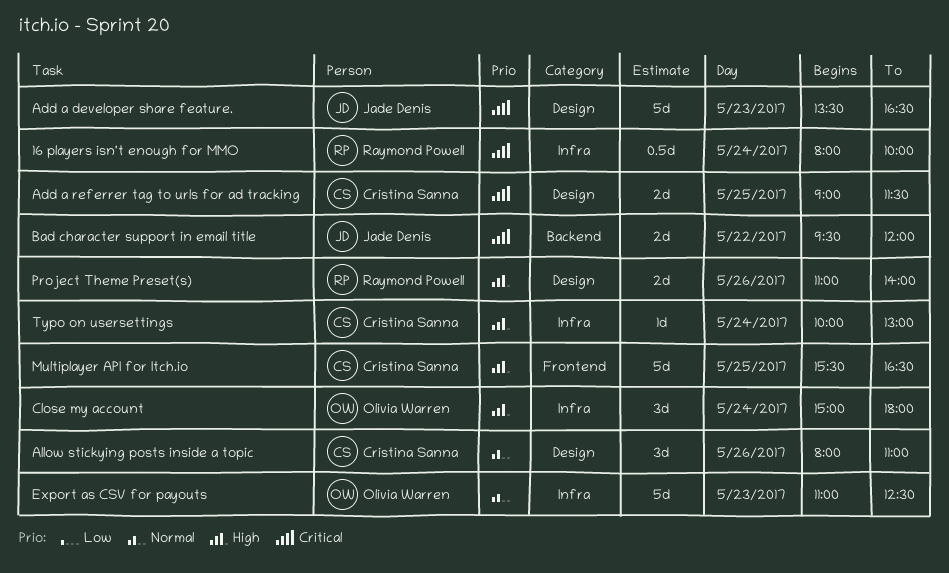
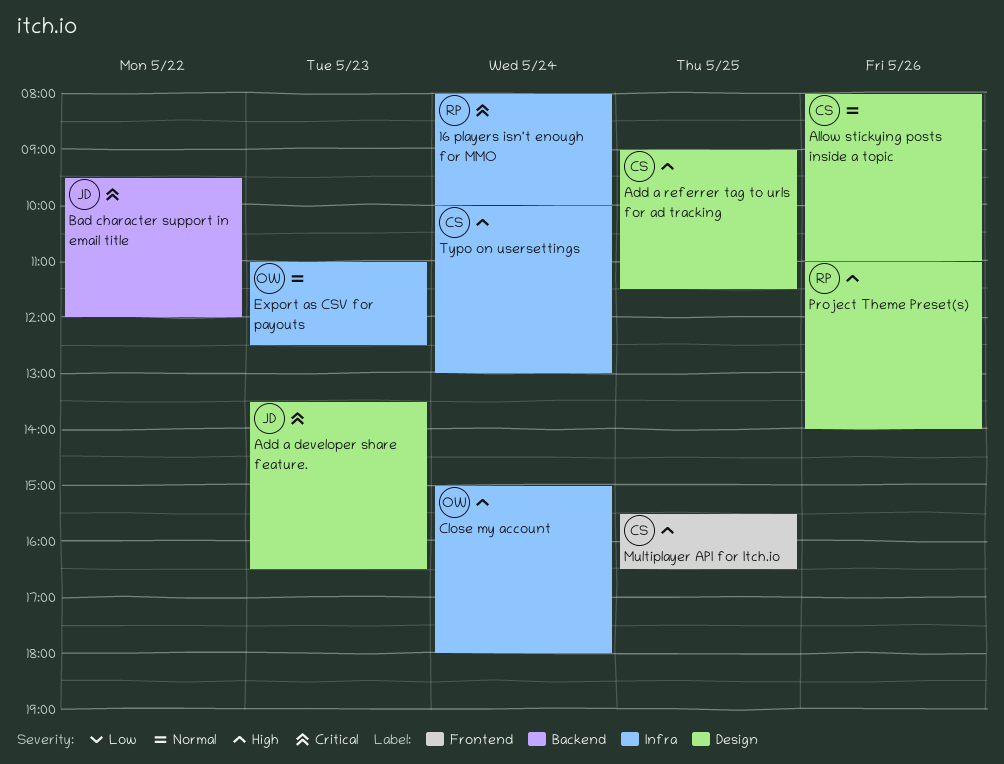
Add a referrer tag to urls for ad tracking, priority: Critical -> High

